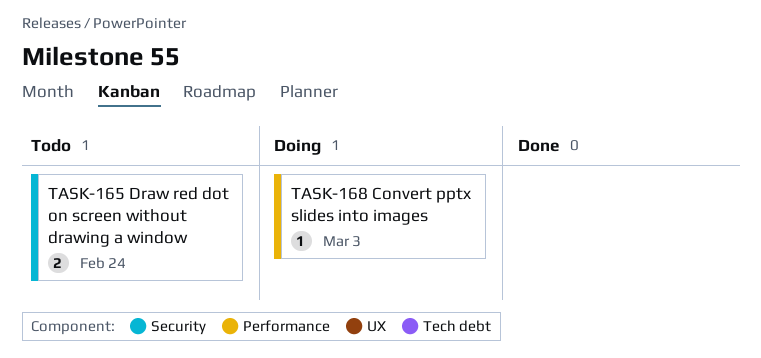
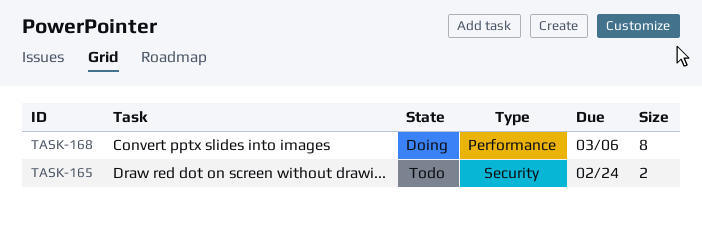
TASK-168, estimate: 1 -> 8
TASK-168, due: Mar 3 -> Mar 6

